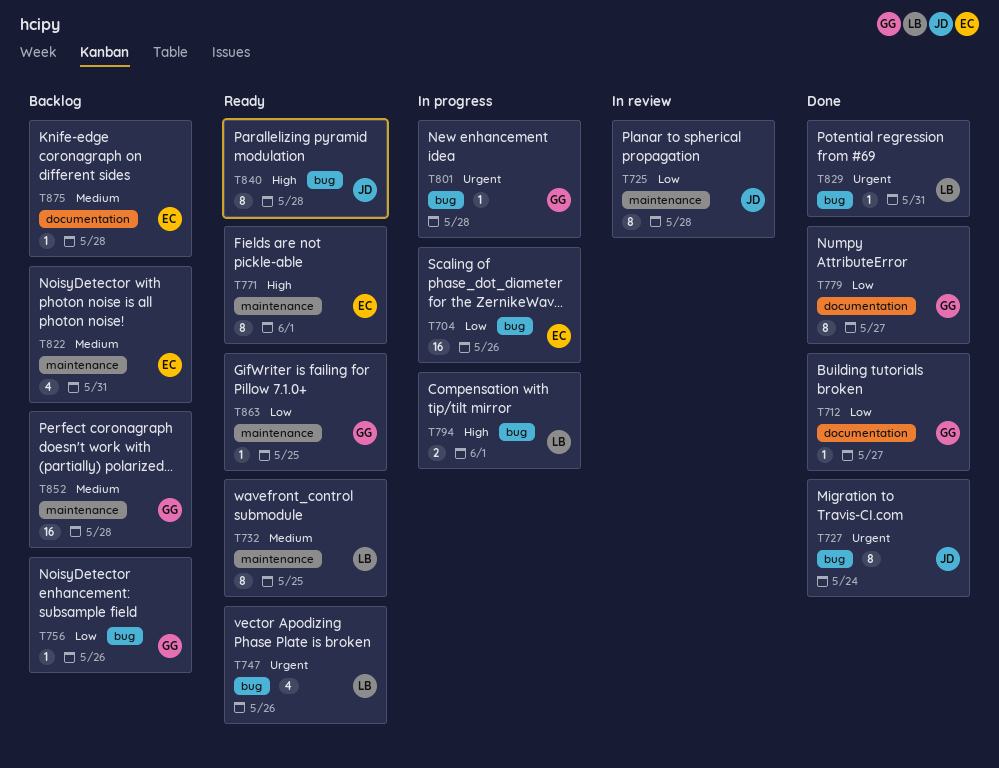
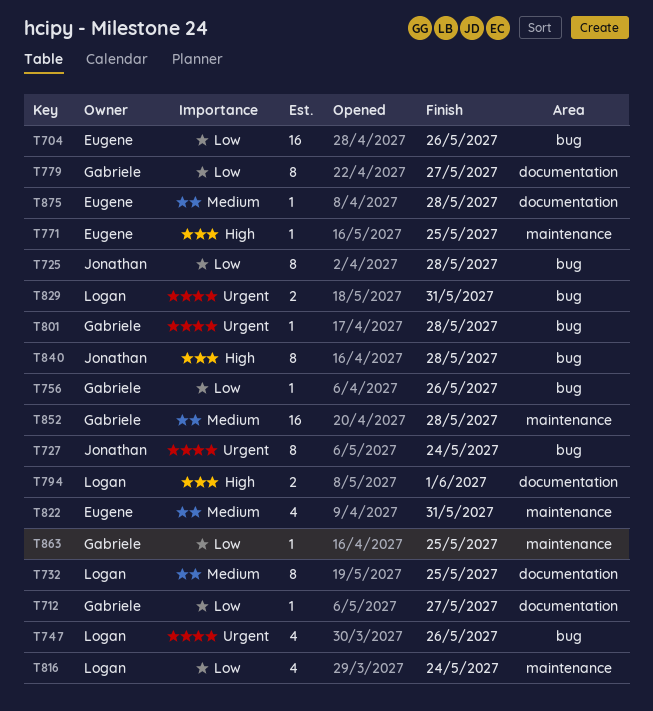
T725, label: maintenance -> bug
T732, label: maintenance -> documentation
T771, estimate: 8 -> 1
T771, due: Jun 1 -> May 25
T794, label: bug -> documentation
T816: none -> present
T829, estimate: 1 -> 2

